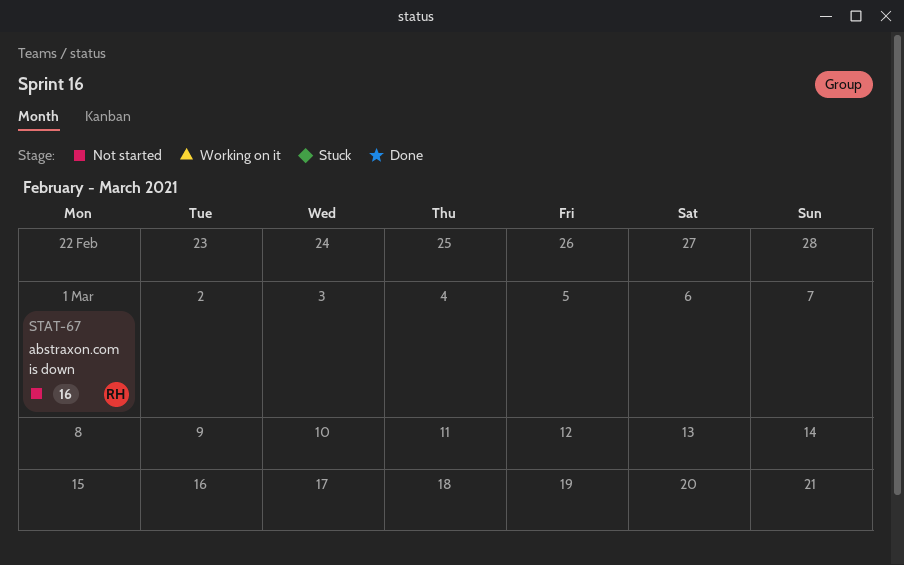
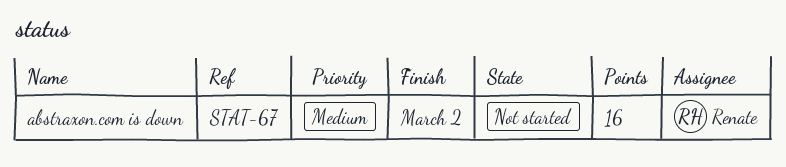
STAT-67, due: Mar 1 -> Mar 2

